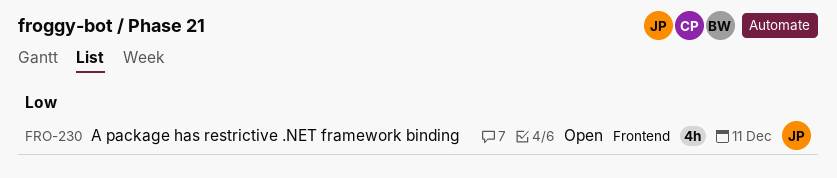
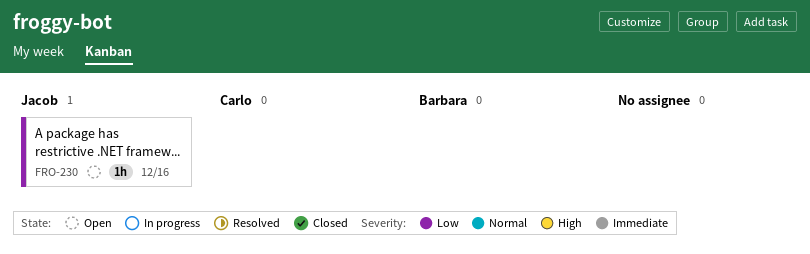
FRO-230, estimate: 4h -> 1h
FRO-230, due: Dec 11 -> Dec 16

